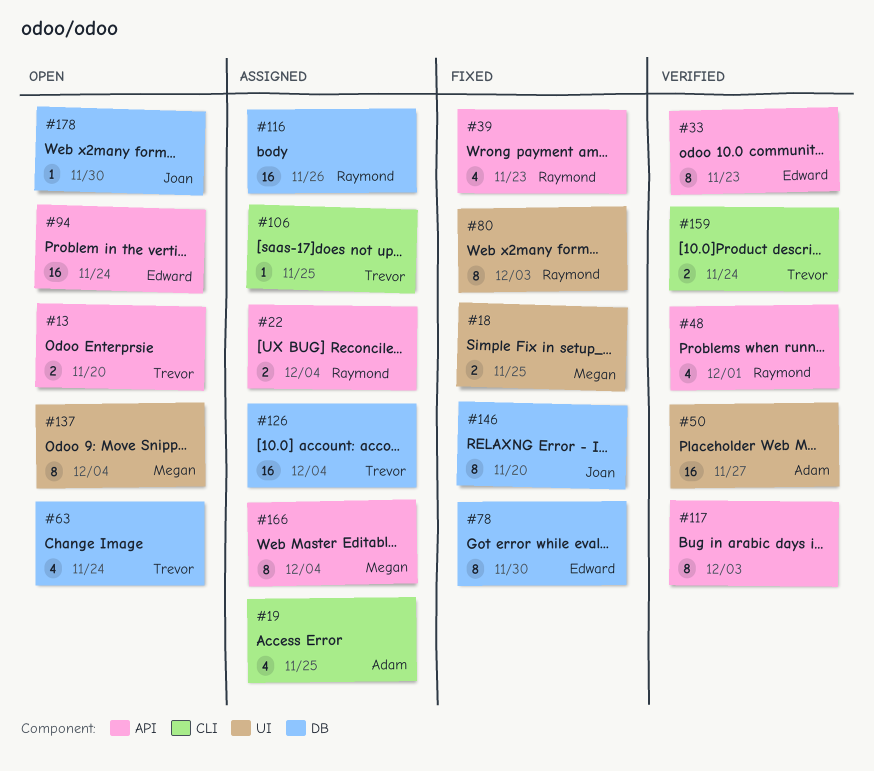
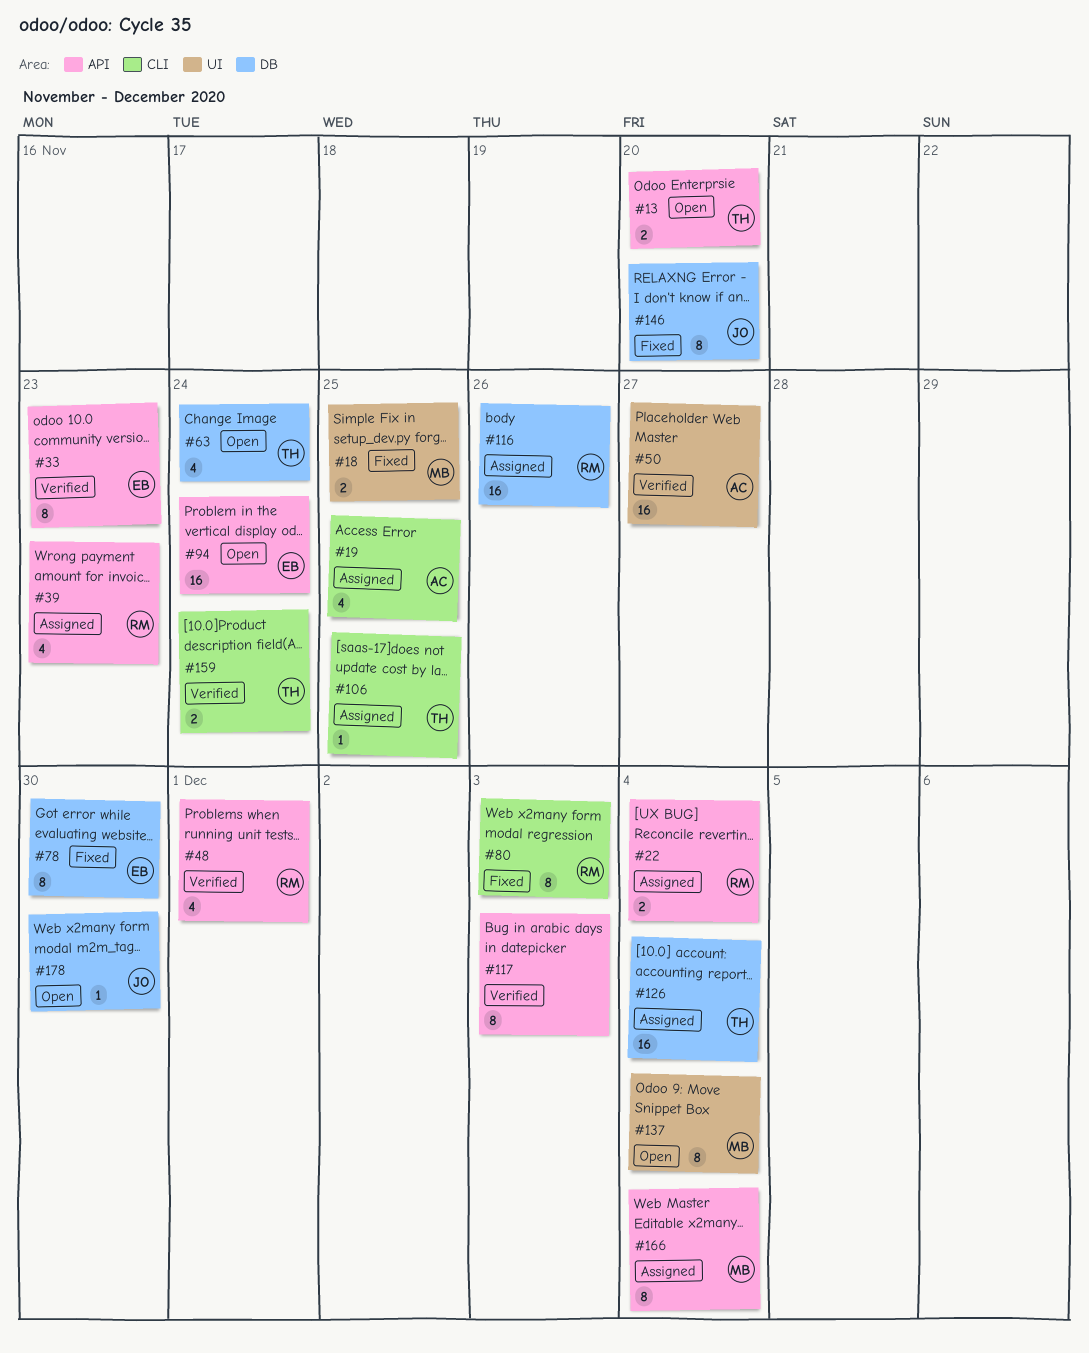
#39, status: Fixed -> Assigned
#80, label: UI -> CLI

